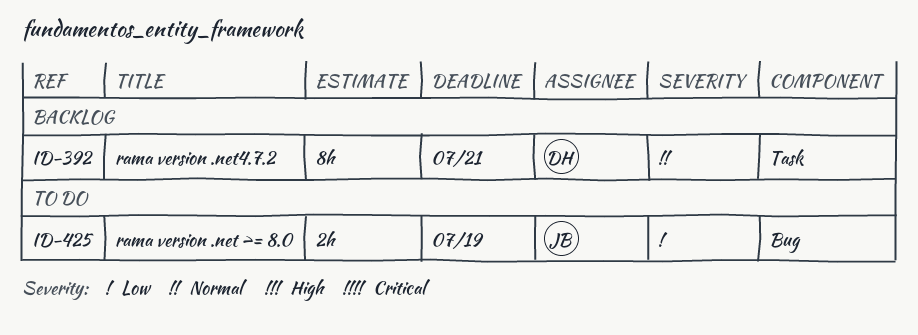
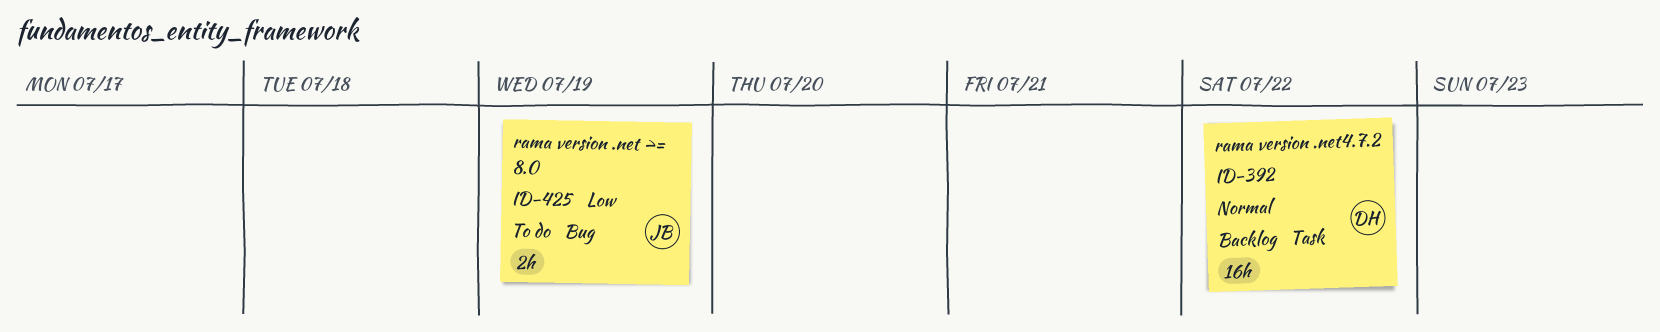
ID-392, estimate: 8h -> 16h
ID-392, due: Jul 21 -> Jul 22

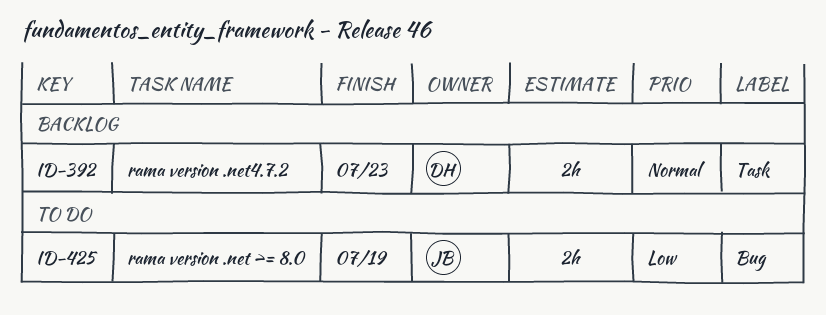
ID-392, estimate: 16h -> 2h
ID-392, due: Jul 22 -> Jul 23

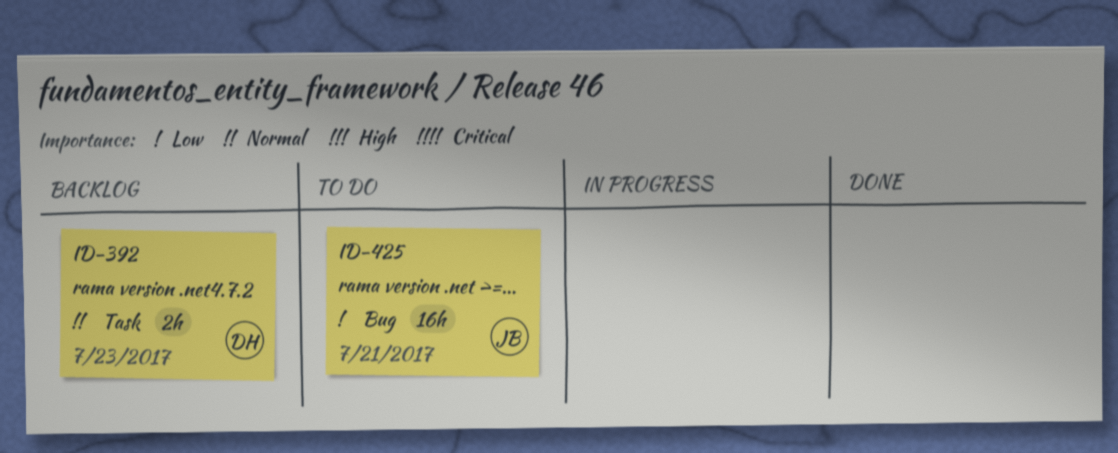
ID-425, estimate: 2h -> 16h
ID-425, due: Jul 19 -> Jul 21

